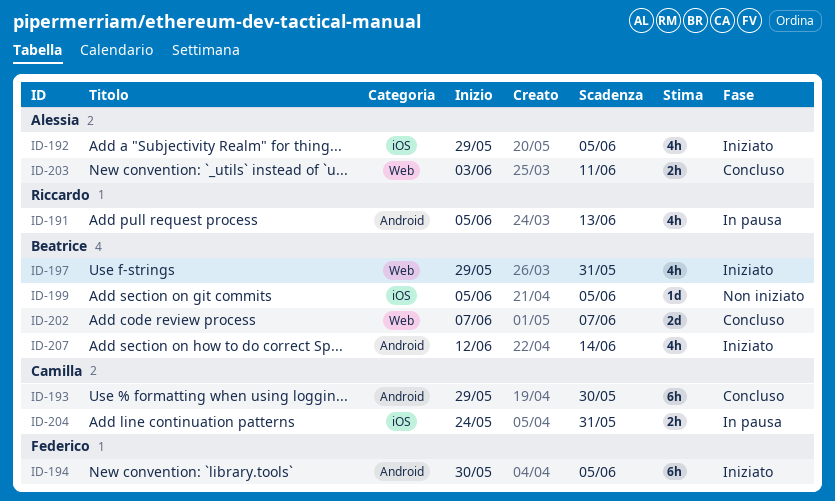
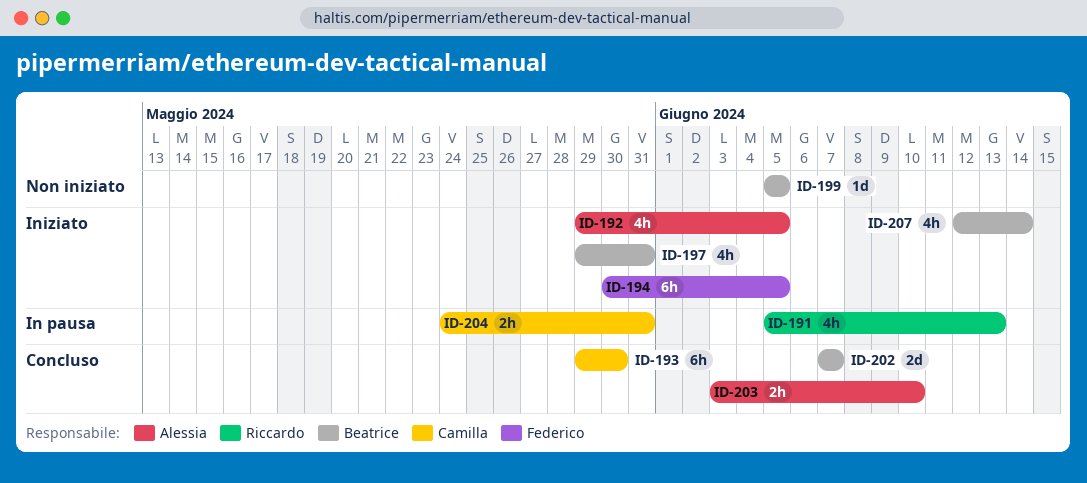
ID-203, due: Jun 11 -> Jun 10

